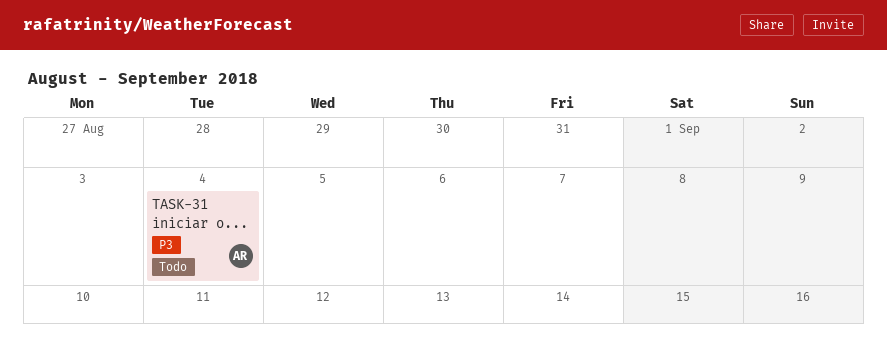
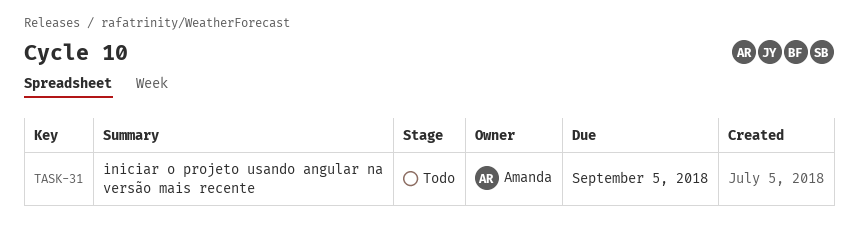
TASK-31, due: Sep 4 -> Sep 5

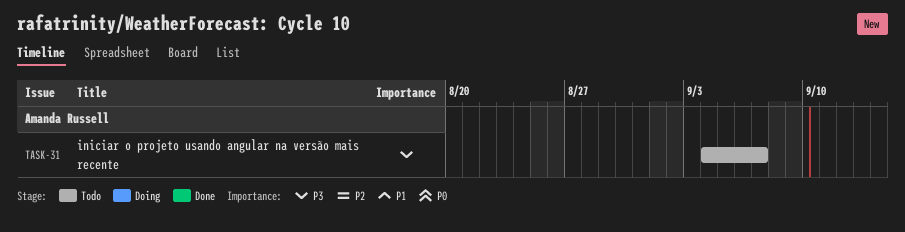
TASK-31, due: Sep 5 -> Sep 7

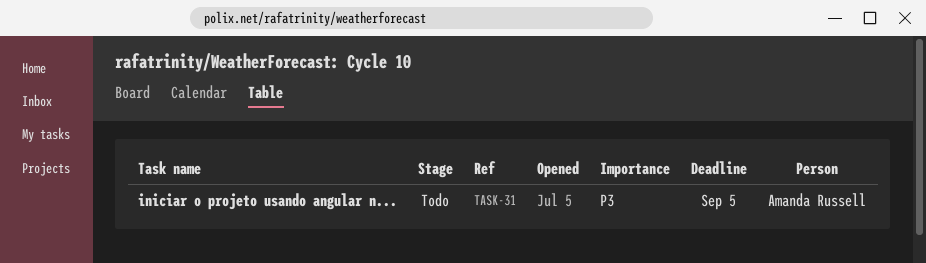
TASK-31, due: Sep 7 -> Sep 5

